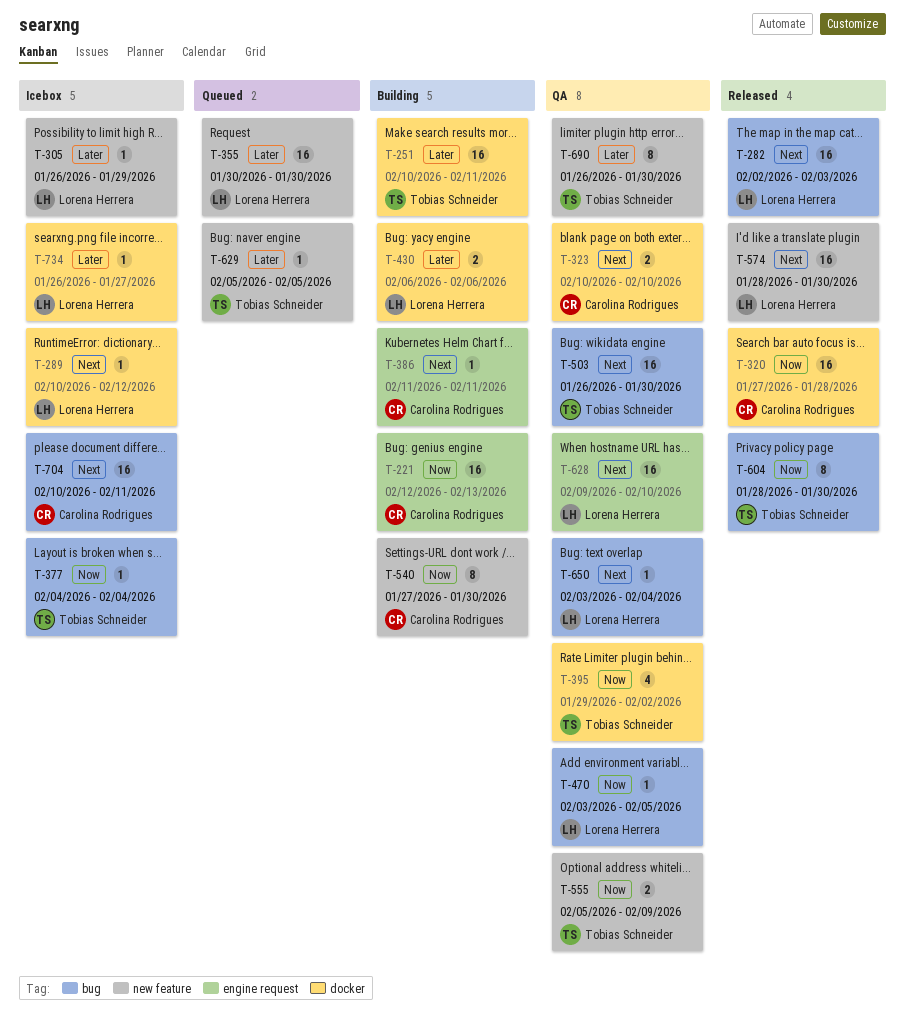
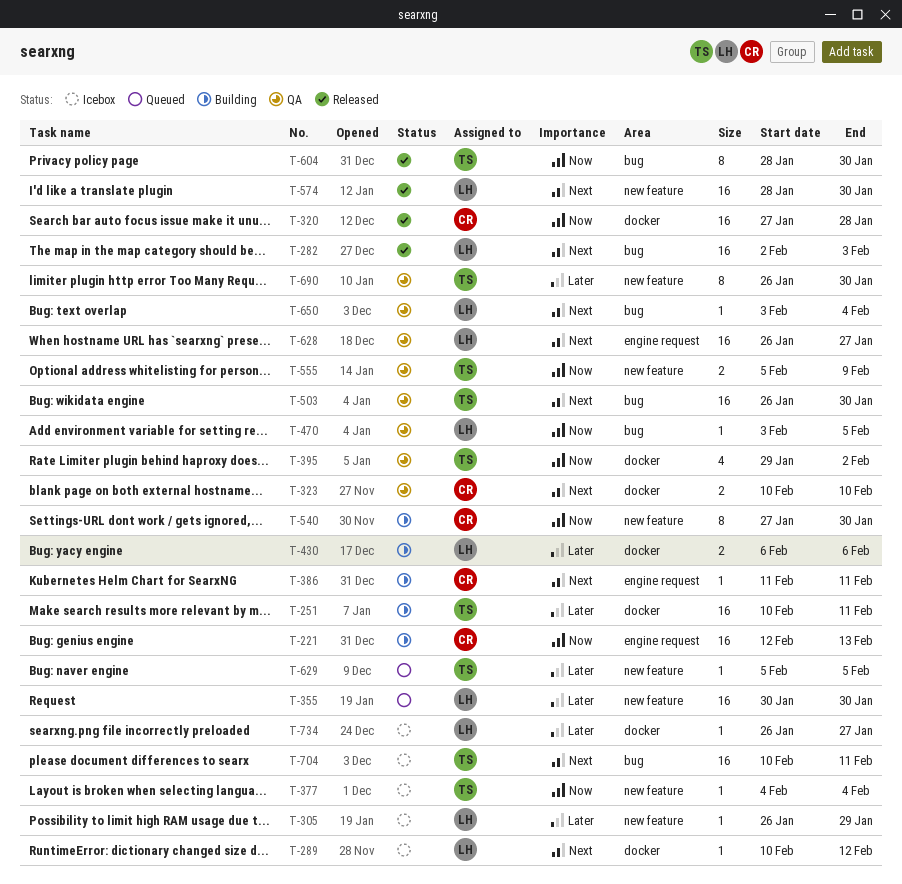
T-377, label: bug -> new feature
T-628, start: Feb 9 -> Jan 26
T-628, due: Feb 10 -> Jan 27
T-704, owner: Carolina Rodrigues -> Tobias Schneider

